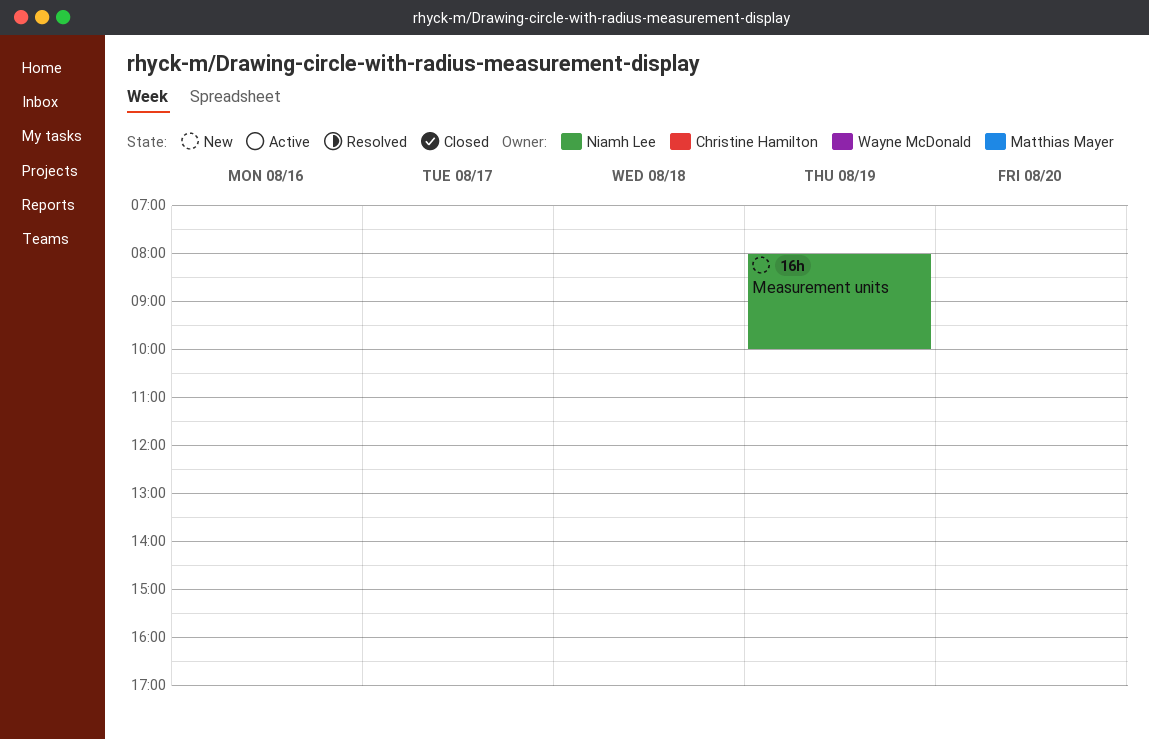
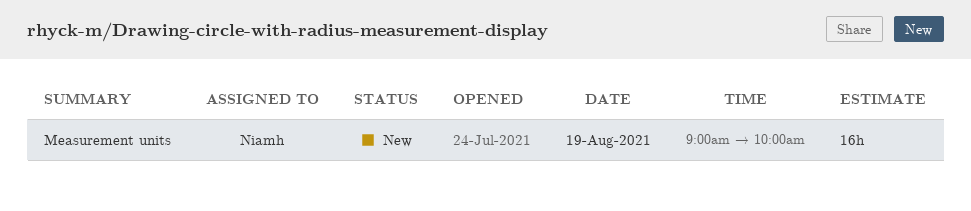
Measurement units, begins: 08:00 -> 09:00

